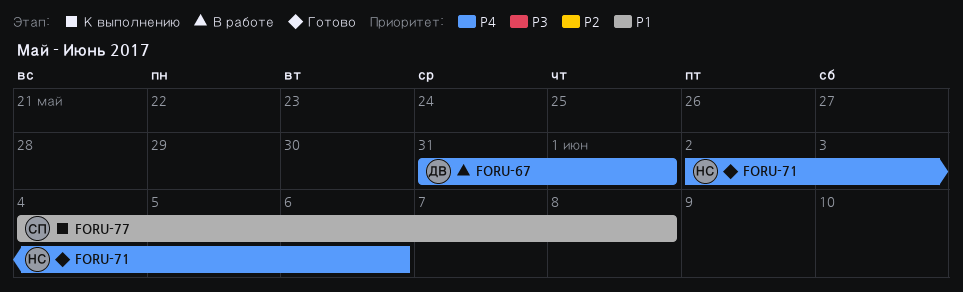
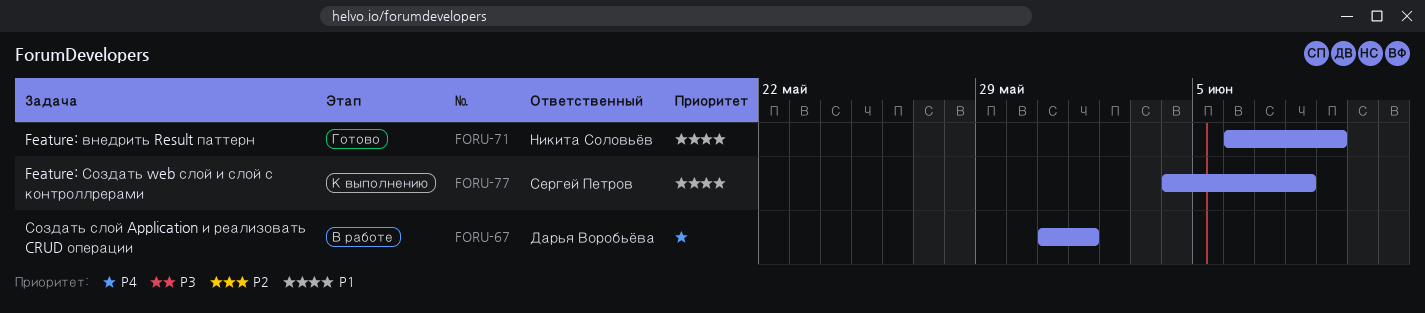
FORU-71, priority: P4 -> P1
FORU-71, start: Jun 2 -> Jun 6
FORU-71, due: Jun 6 -> Jun 9

